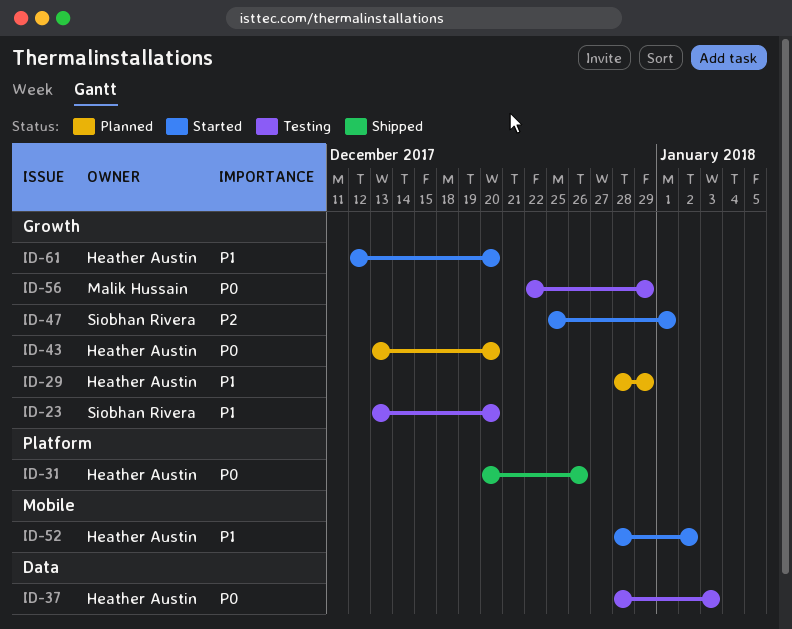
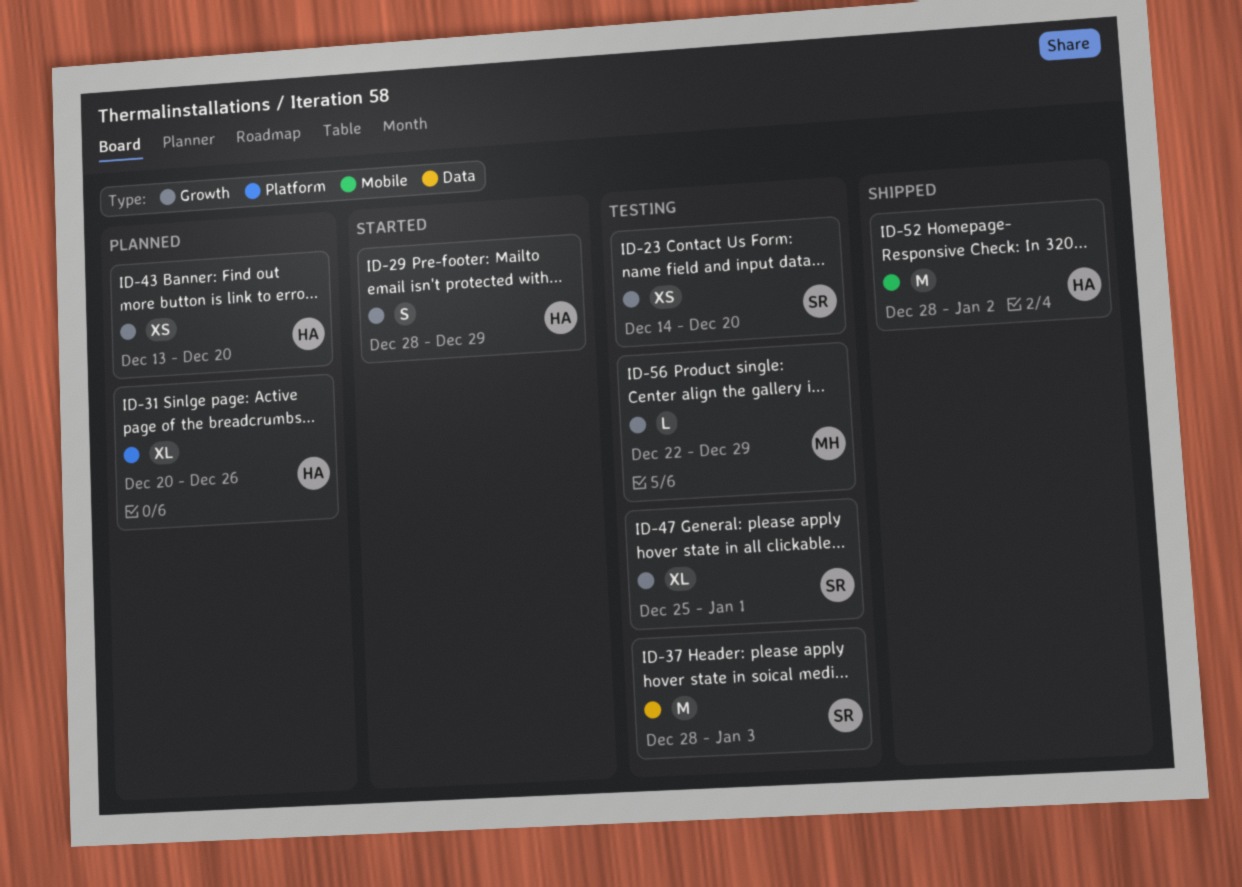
ID-23, start: Dec 13 -> Dec 14
ID-29, status: Planned -> Started
ID-31, status: Shipped -> Planned
ID-37, owner: Heather Austin -> Siobhan Rivera
ID-47, status: Started -> Testing
ID-52, status: Started -> Shipped
ID-61: present -> none

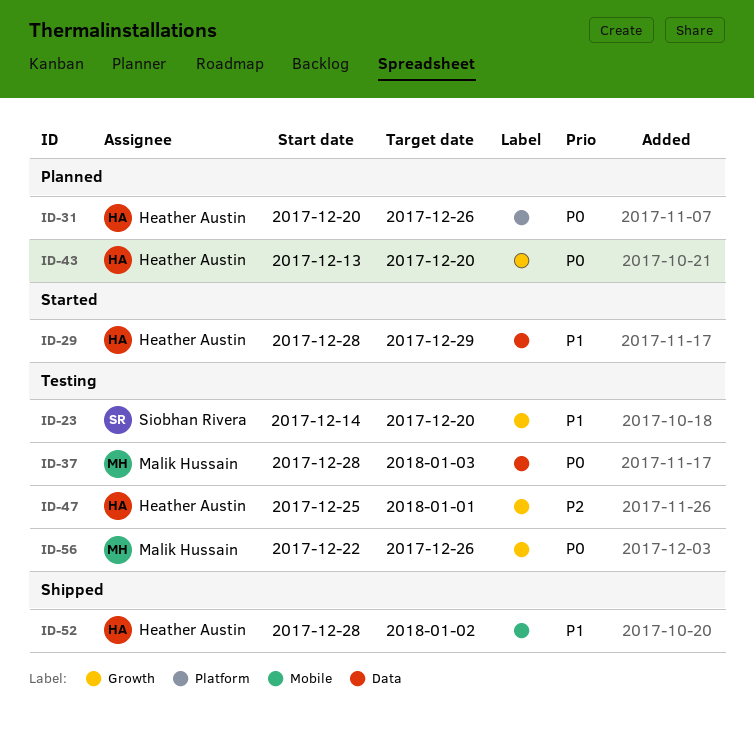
ID-29, label: Growth -> Data
ID-37, owner: Siobhan Rivera -> Malik Hussain
ID-47, owner: Siobhan Rivera -> Heather Austin
ID-56, due: Dec 29 -> Dec 26

